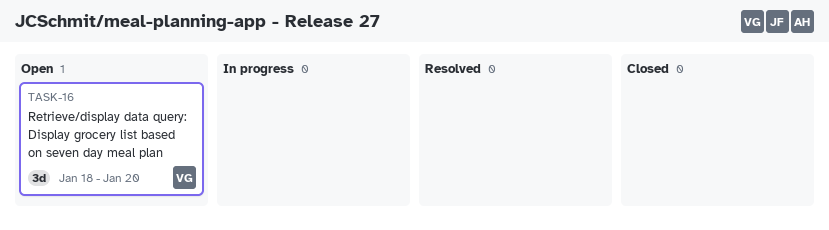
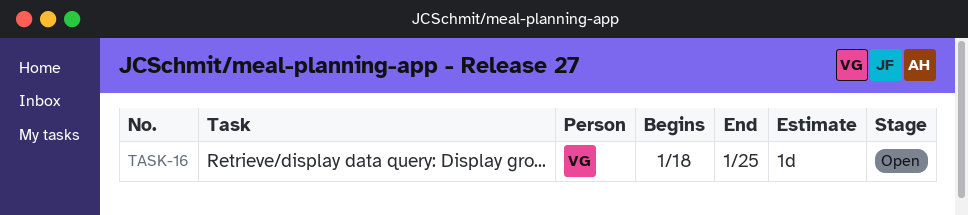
TASK-16, estimate: 3d -> 1d
TASK-16, due: Jan 20 -> Jan 25

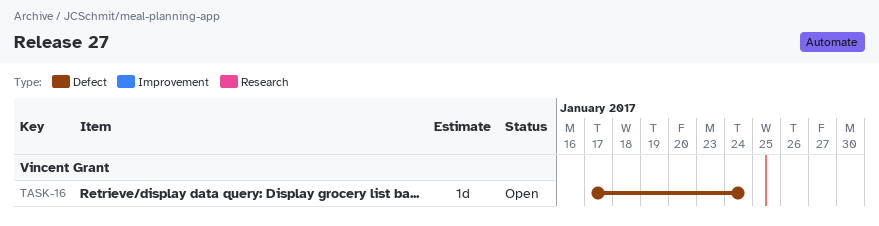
TASK-16, start: Jan 18 -> Jan 17
TASK-16, due: Jan 25 -> Jan 24

